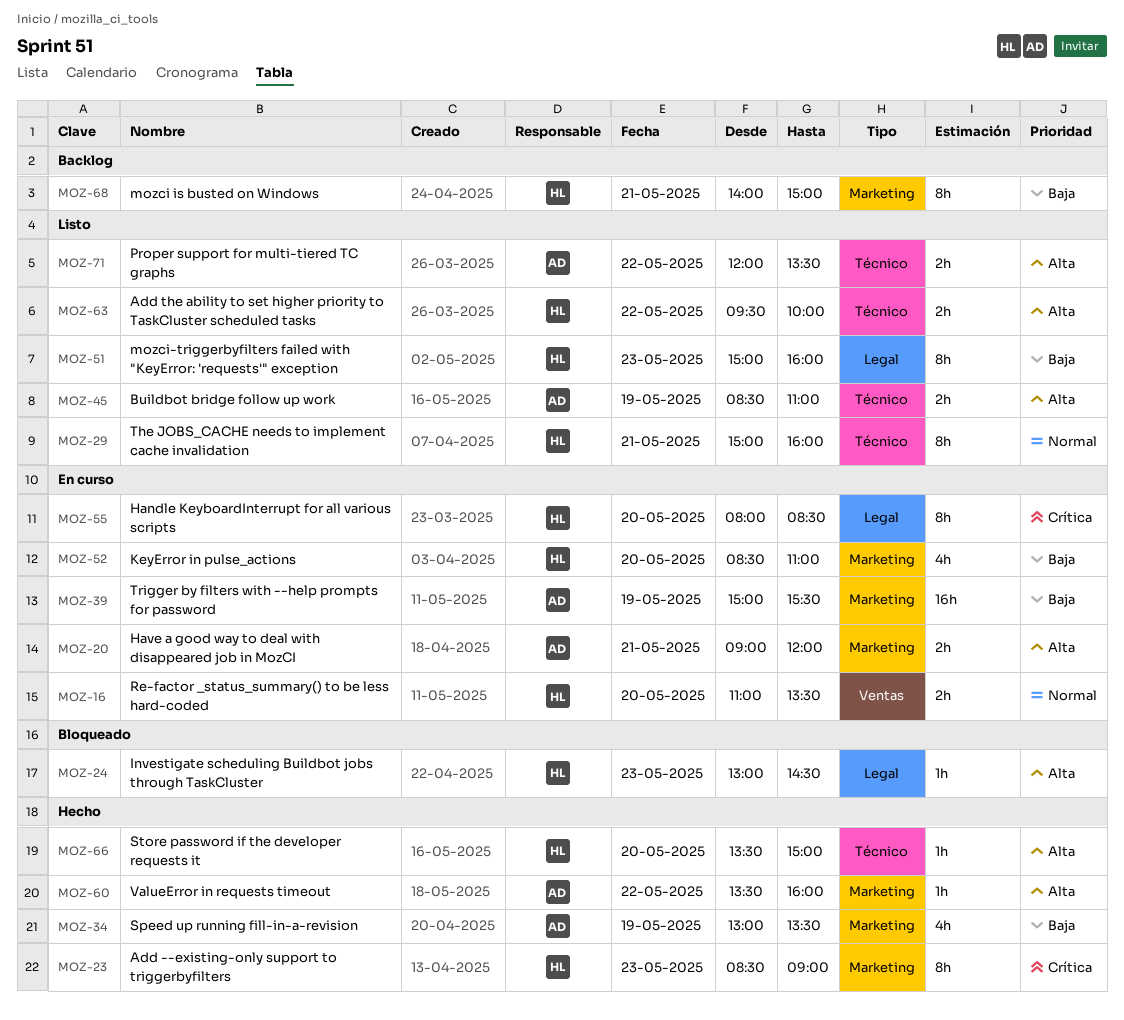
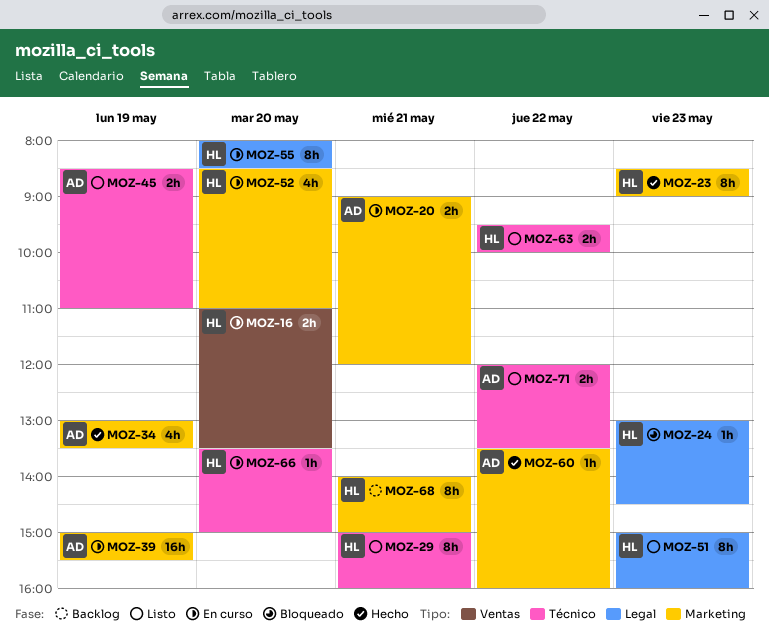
MOZ-66, status: Hecho -> En curso

